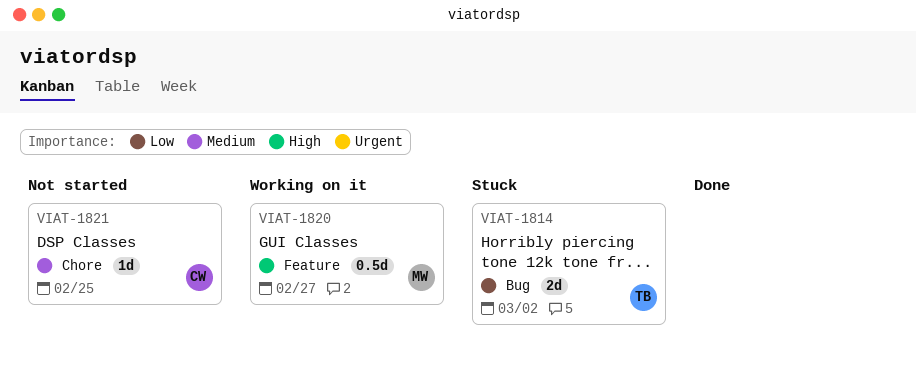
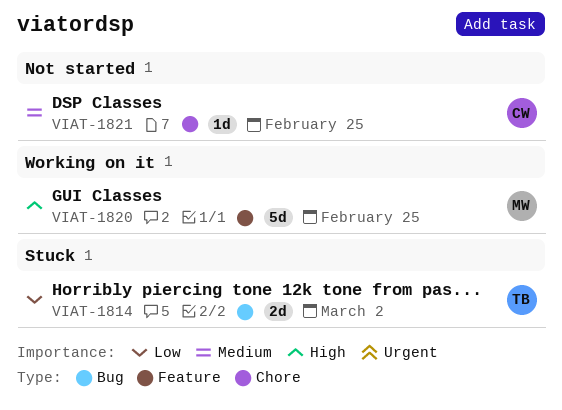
VIAT-1820, estimate: 0.5d -> 5d
VIAT-1820, due: Feb 27 -> Feb 25

